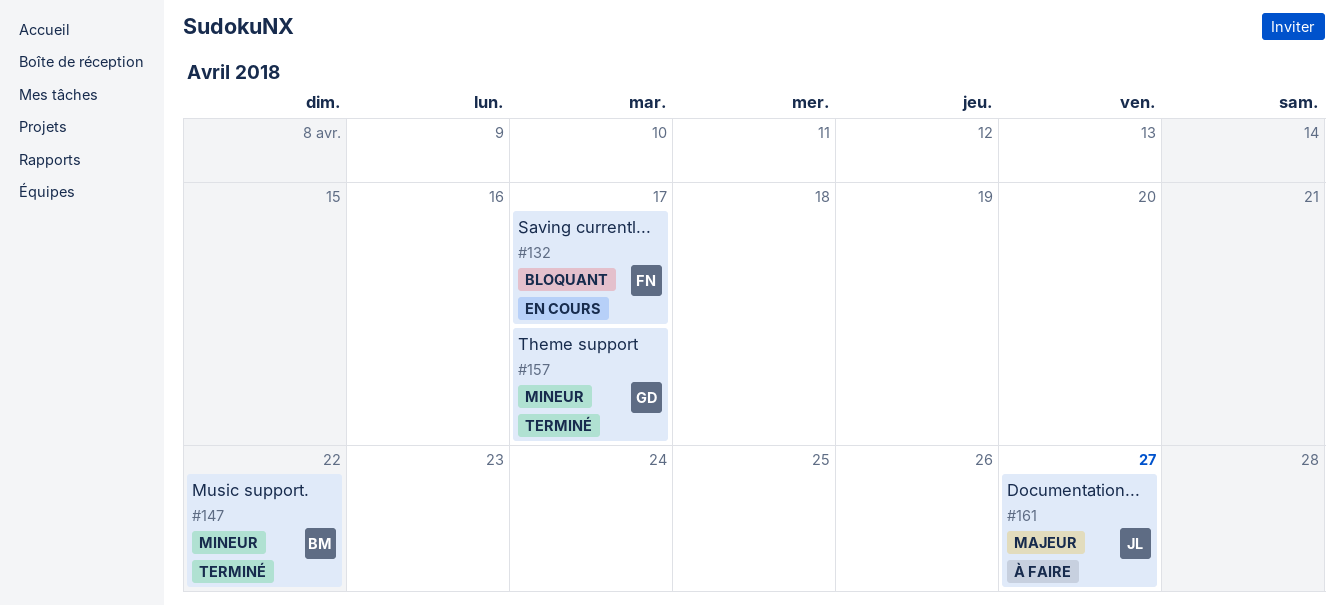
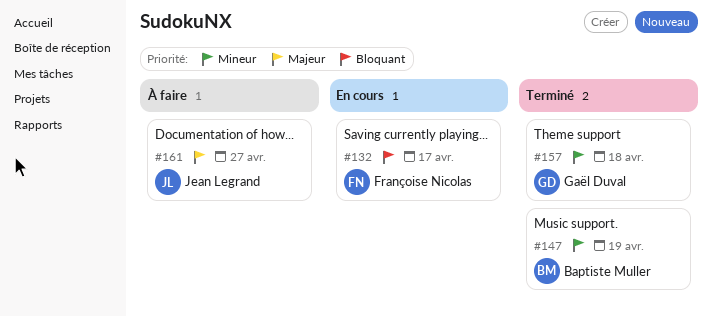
#147, due: Apr 22 -> Apr 19
#157, due: Apr 17 -> Apr 18

